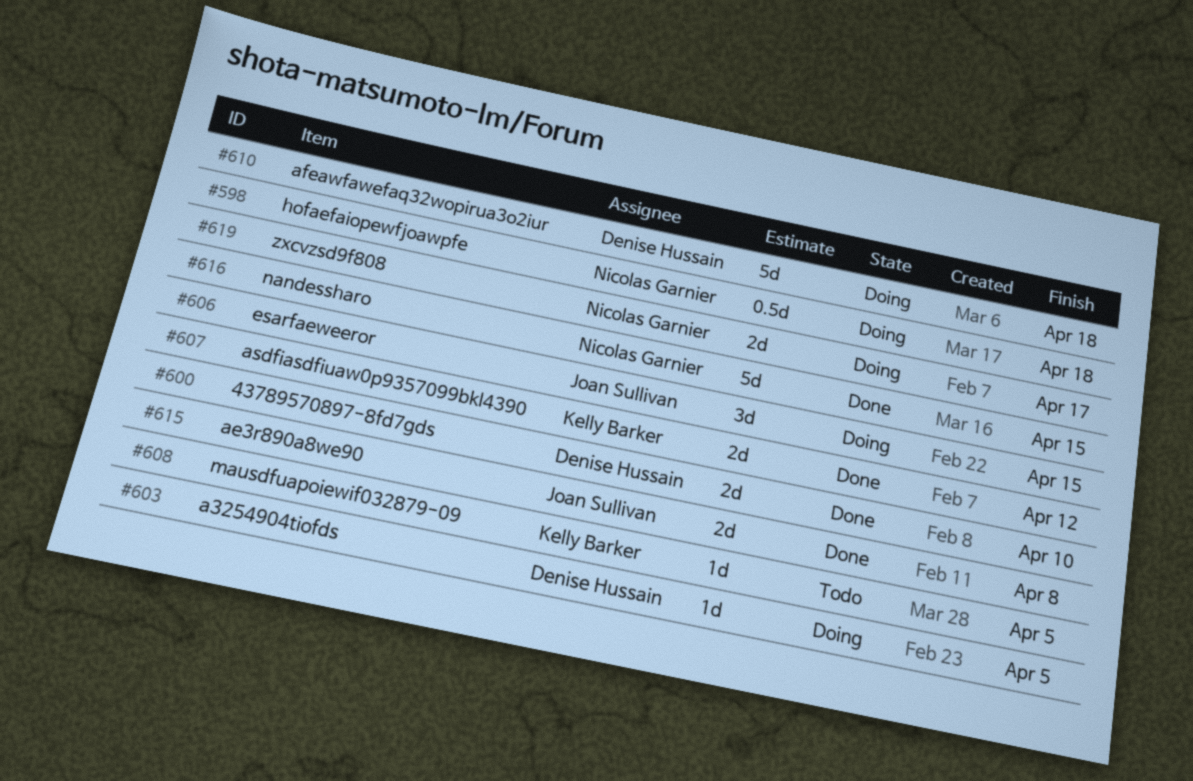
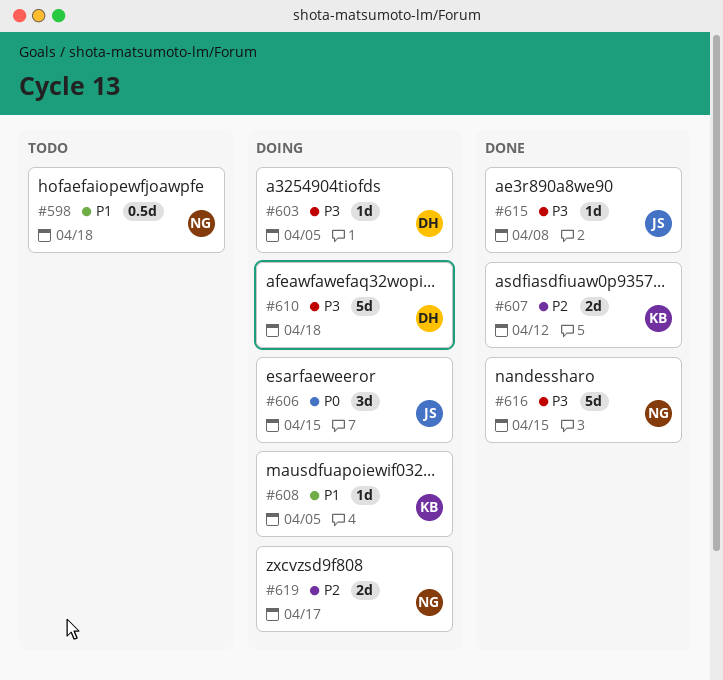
#598, status: Doing -> Todo
#600: present -> none
#608, status: Todo -> Doing
#615, estimate: 2d -> 1d

